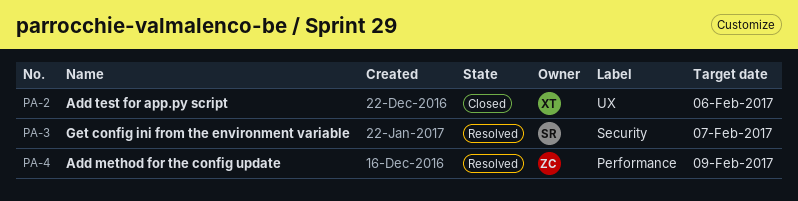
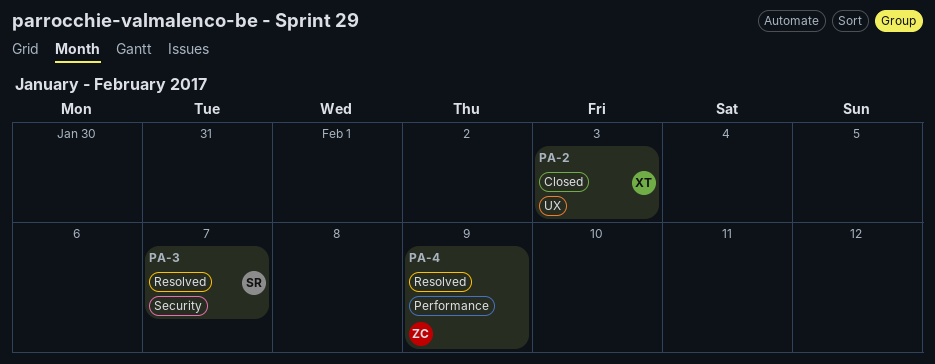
PA-2, due: Feb 6 -> Feb 3

